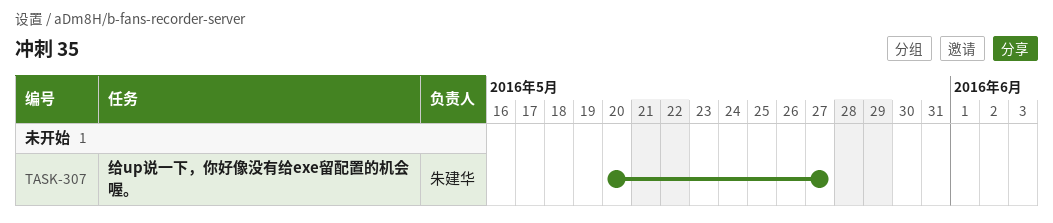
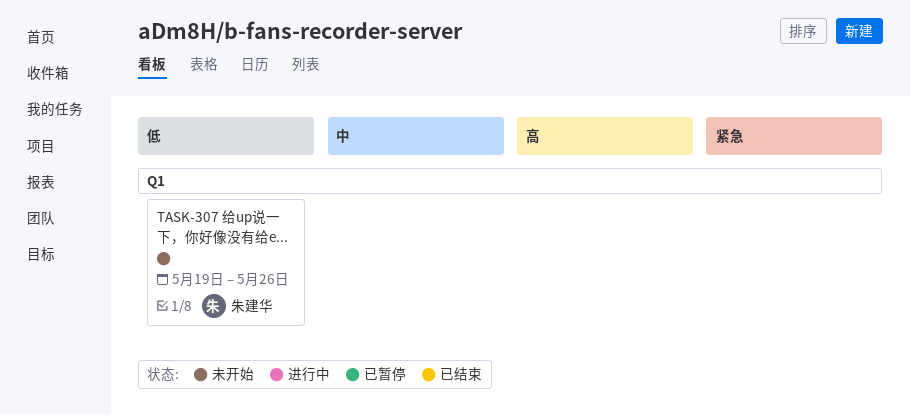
TASK-307, start: May 20 -> May 19
TASK-307, due: May 27 -> May 26

